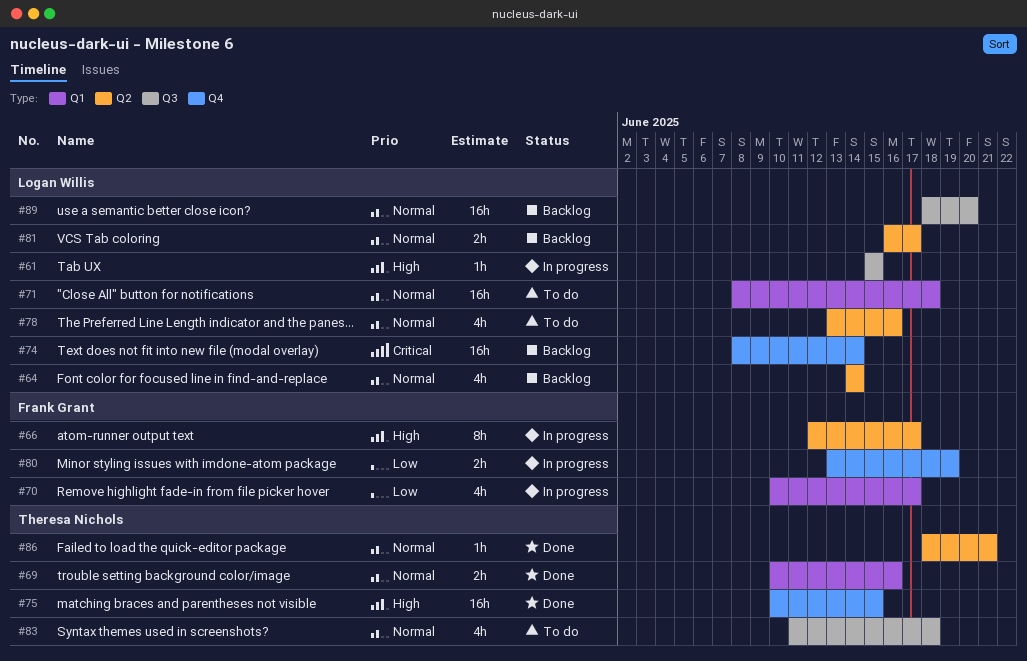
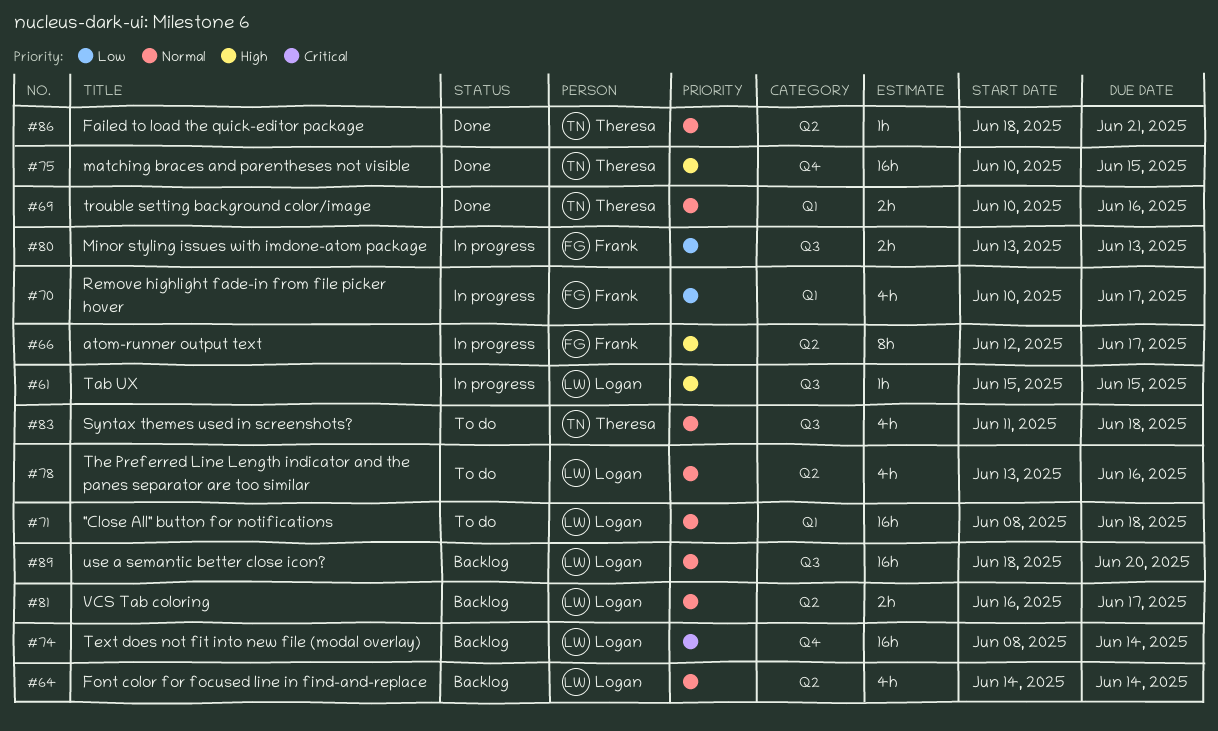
#80, label: Q4 -> Q3
#80, due: Jun 19 -> Jun 13

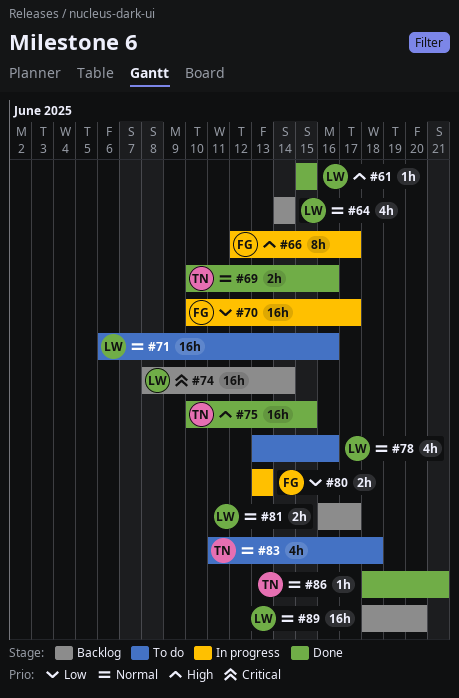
#61, status: In progress -> Done
#70, estimate: 4h -> 16h
#71, start: Jun 8 -> Jun 6
#71, due: Jun 18 -> Jun 16

